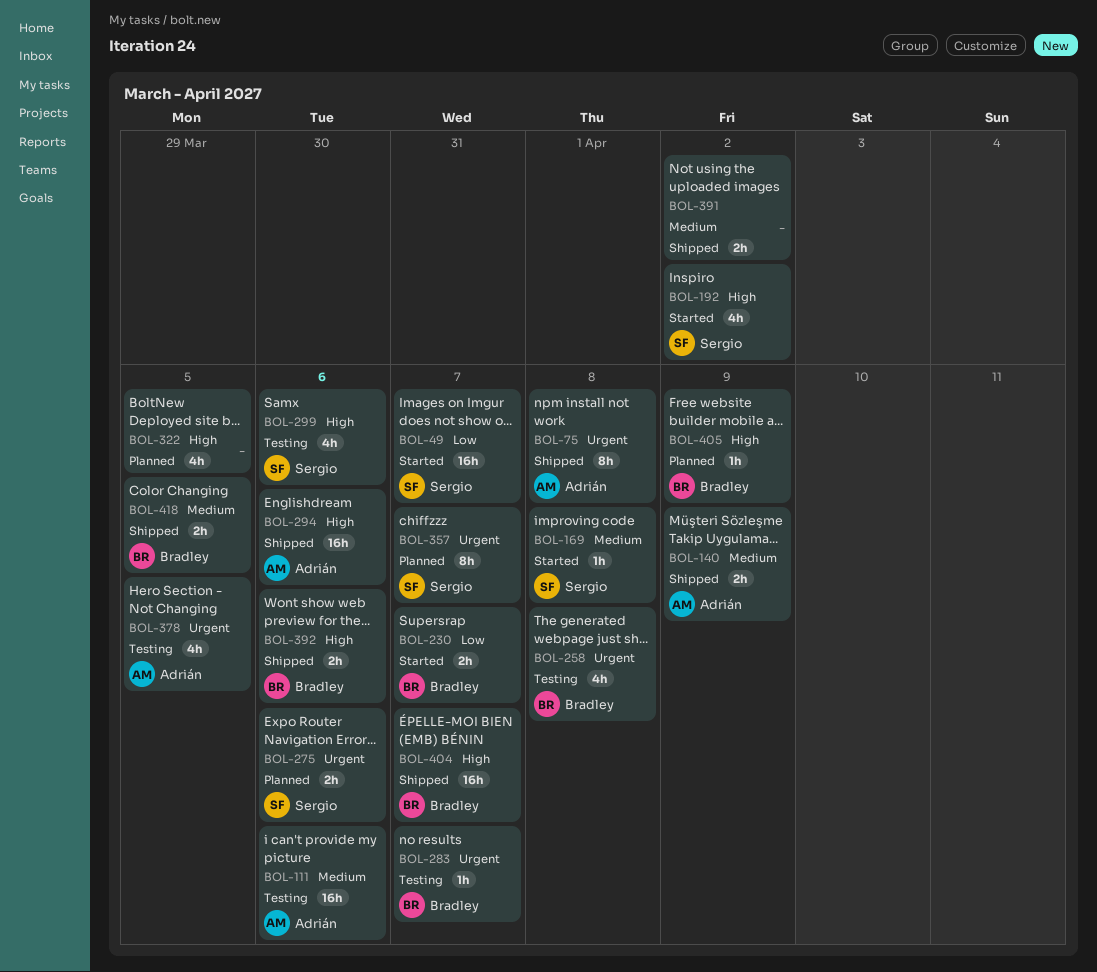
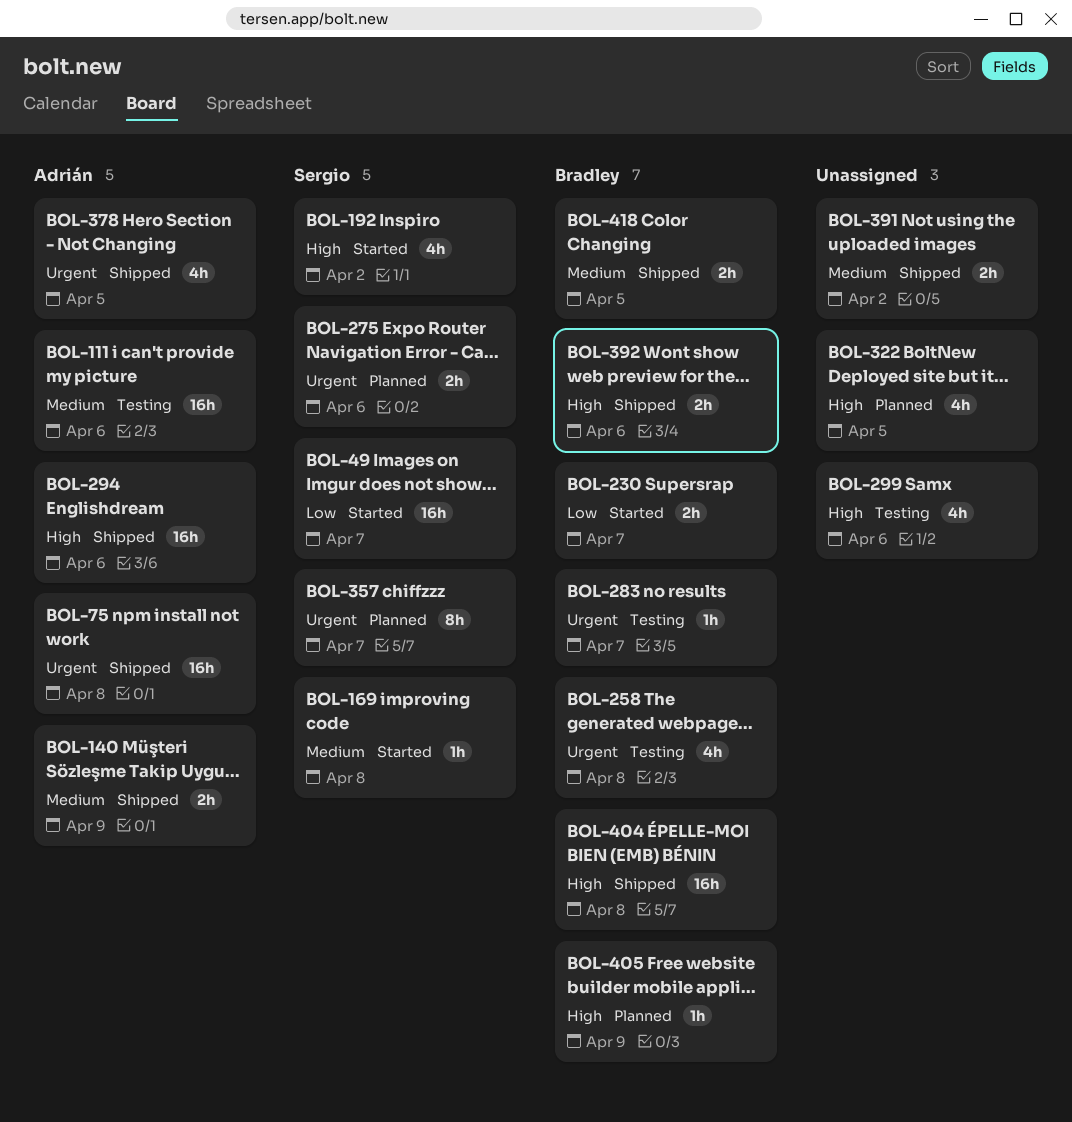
BOL-75, estimate: 8h -> 16h
BOL-299, owner: Sergio -> none
BOL-378, status: Testing -> Shipped
BOL-404, due: Apr 7 -> Apr 8

